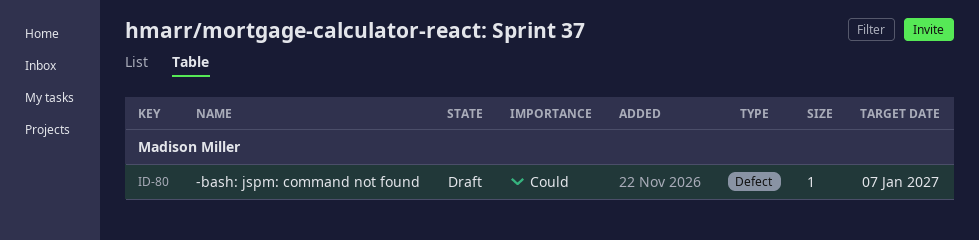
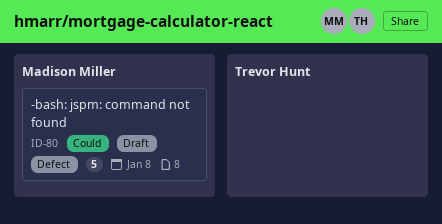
ID-80, estimate: 1 -> 5
ID-80, due: Jan 7 -> Jan 8

